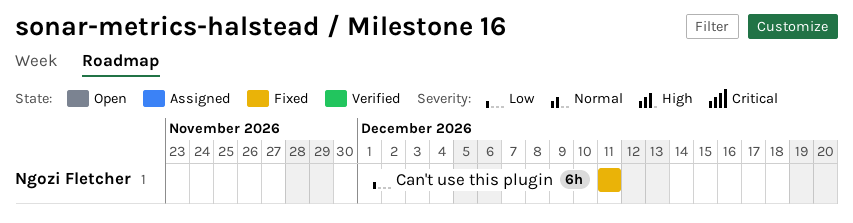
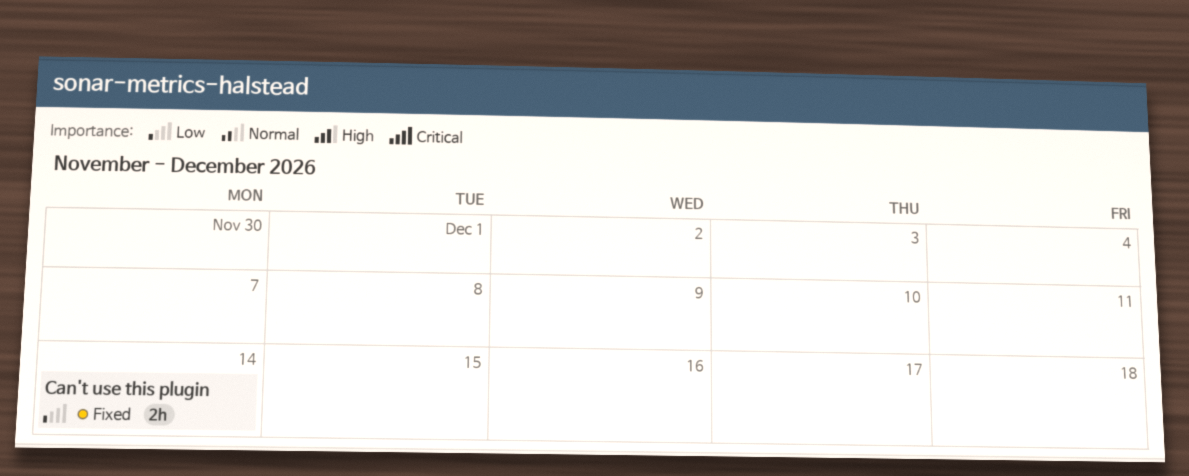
Can't use this plugin, estimate: 6h -> 2h
Can't use this plugin, due: Dec 11 -> Dec 14

